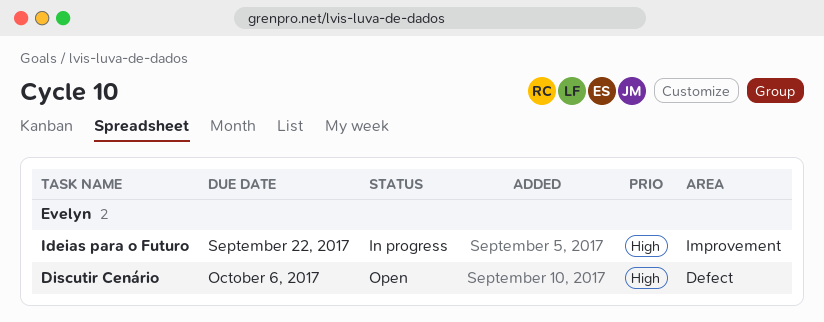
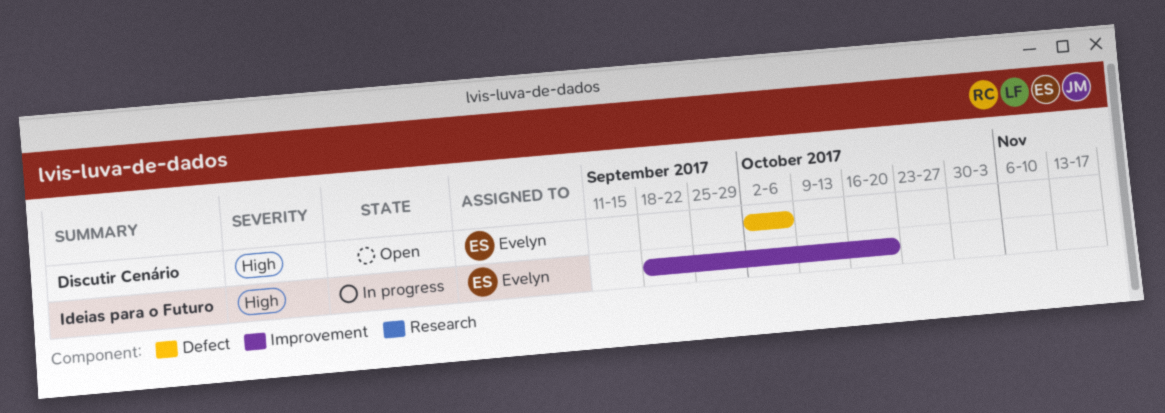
Ideias para o Futuro, due: Sep 22 -> Oct 20

